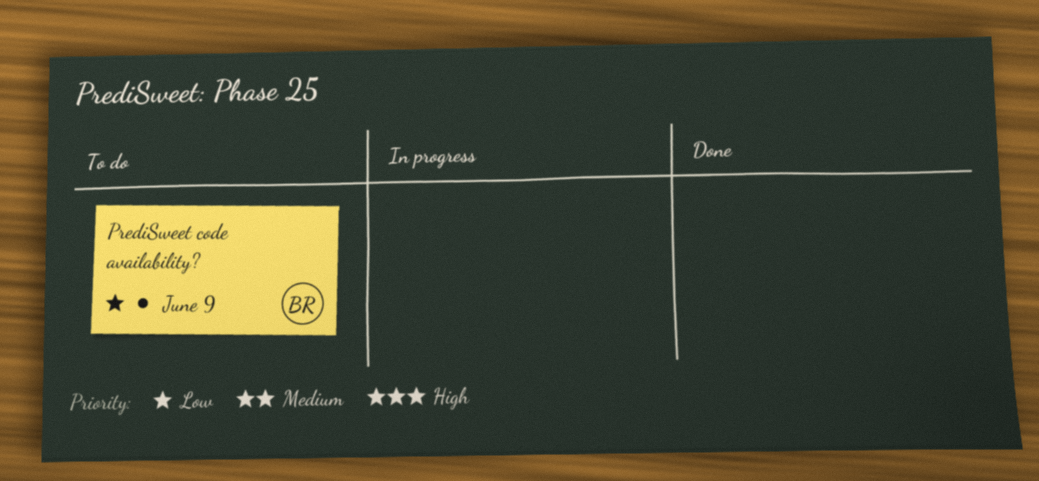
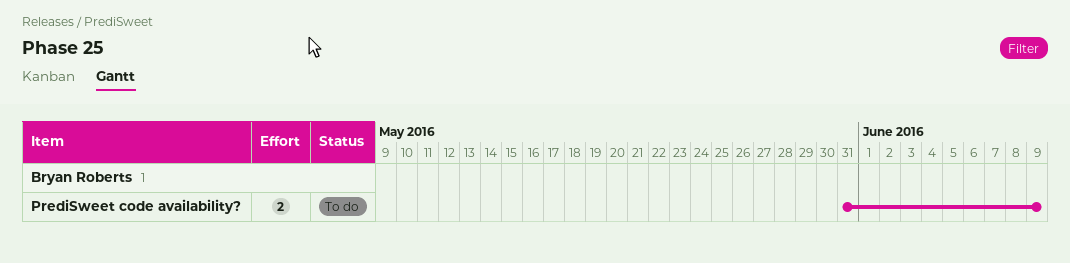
PrediSweet code availability?, estimate: 1 -> 2

